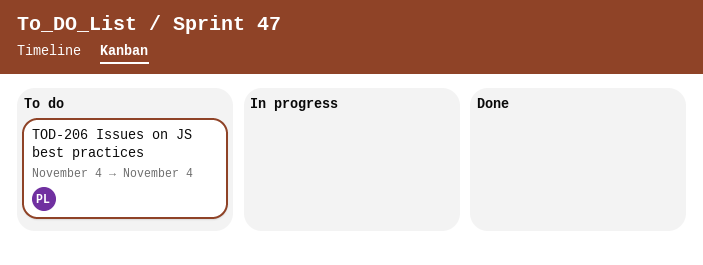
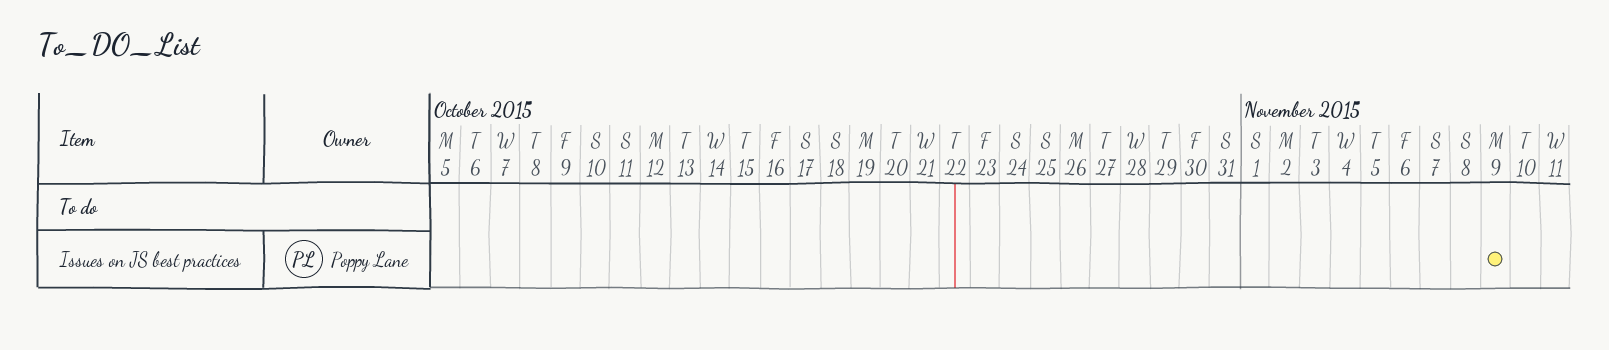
Issues on JS best practices, start: Nov 4 -> Nov 9
Issues on JS best practices, due: Nov 4 -> Nov 9

